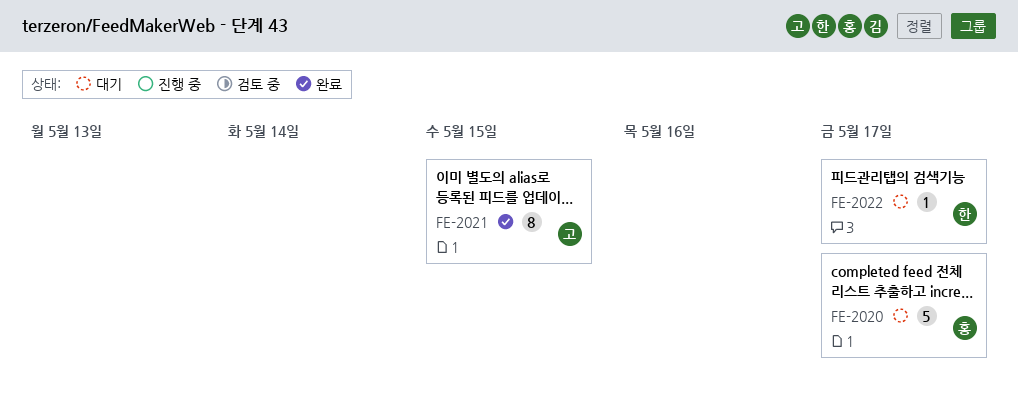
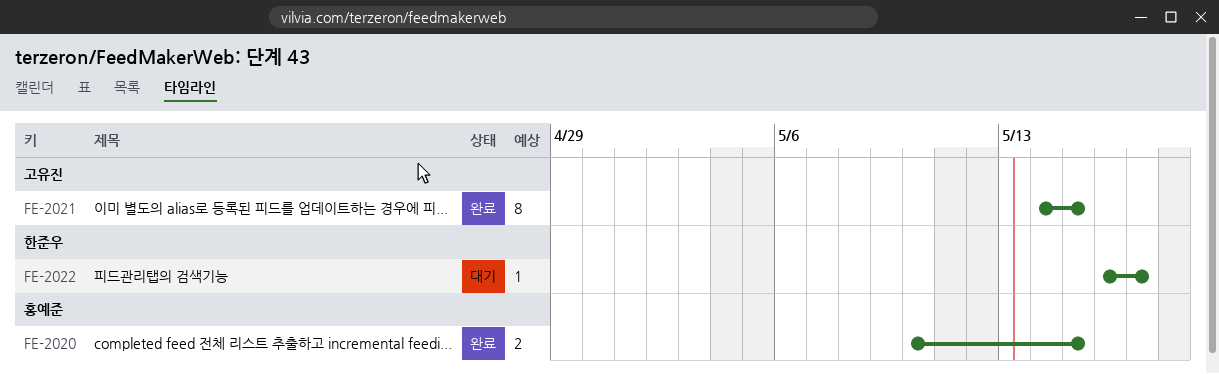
FE-2020, status: 대기 -> 완료
FE-2020, estimate: 5 -> 2
FE-2020, due: May 17 -> May 15

